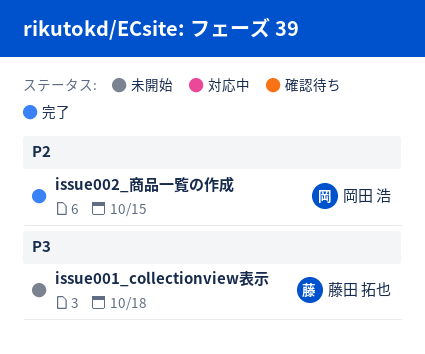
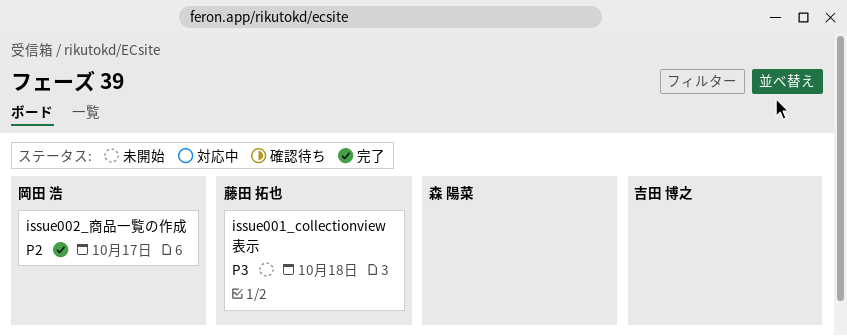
issue002_商品一覧の作成, due: Oct 15 -> Oct 17

